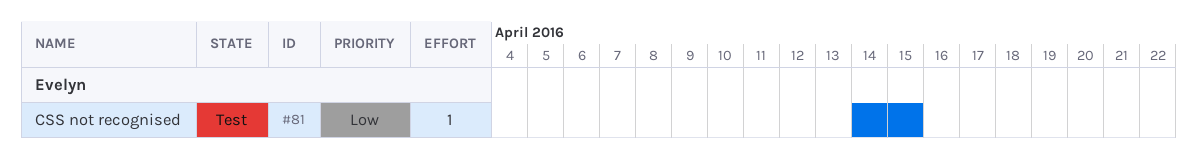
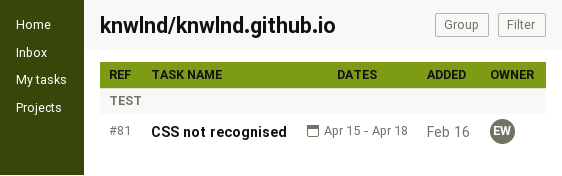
#81, start: Apr 14 -> Apr 15
#81, due: Apr 15 -> Apr 18

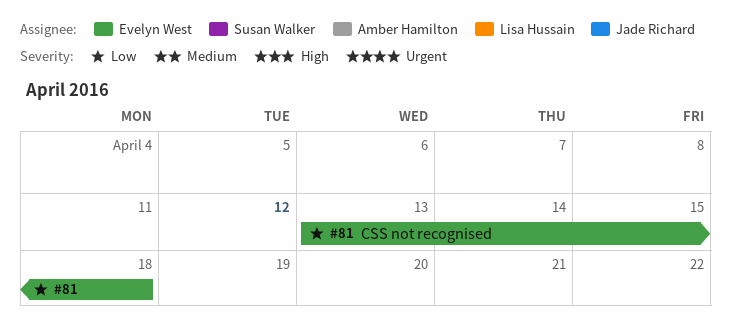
#81, start: Apr 15 -> Apr 13

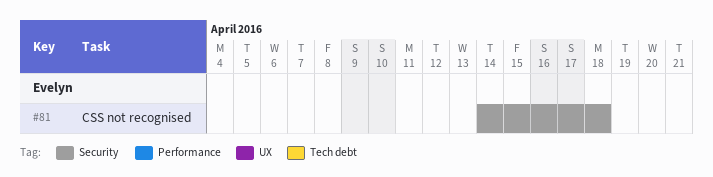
#81, start: Apr 13 -> Apr 14

